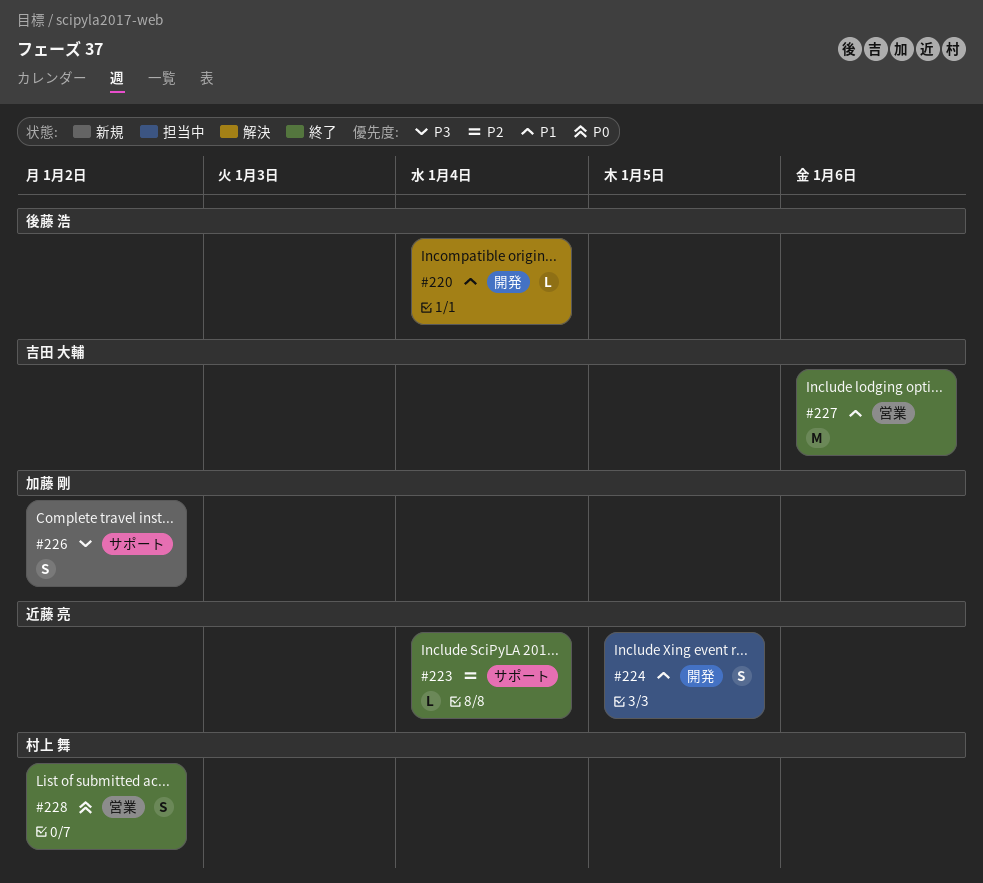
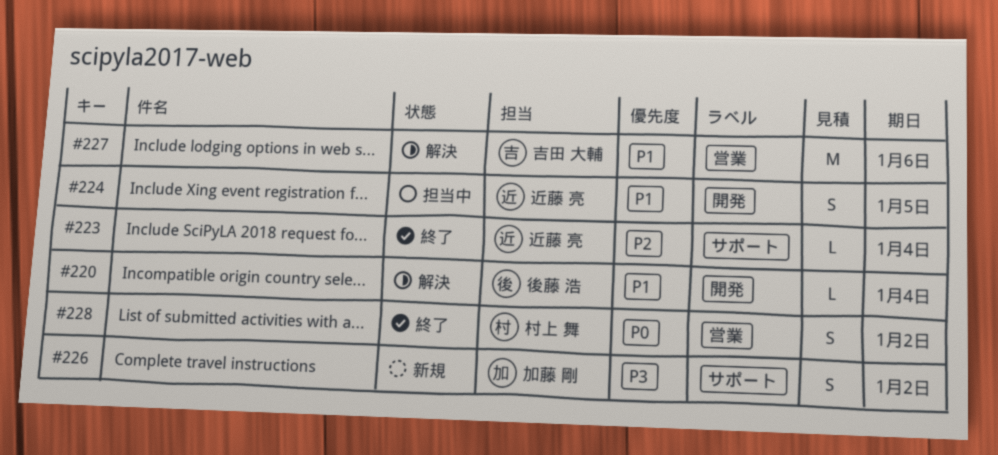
#227, status: 終了 -> 解決

